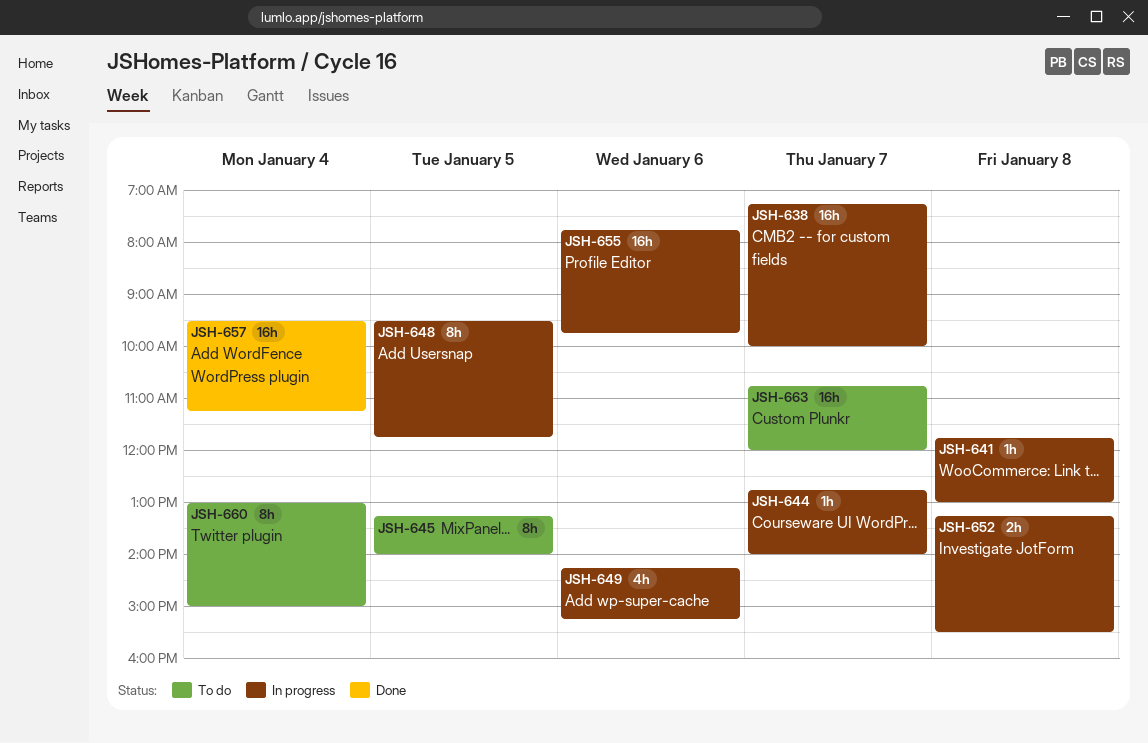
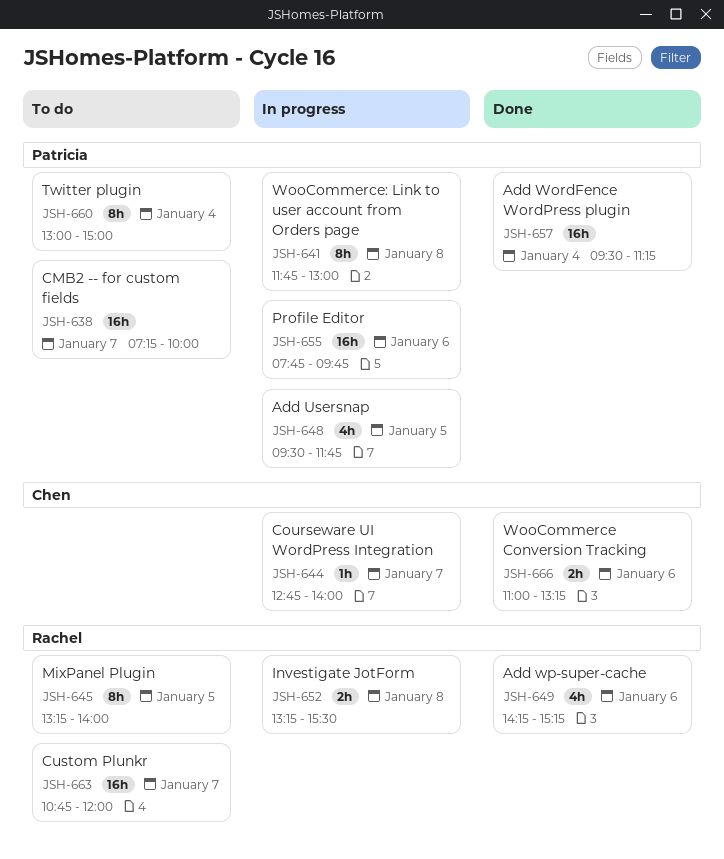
JSH-638, status: In progress -> To do
JSH-641, estimate: 1h -> 8h
JSH-648, estimate: 8h -> 4h
JSH-649, status: In progress -> Done
JSH-666: none -> present

